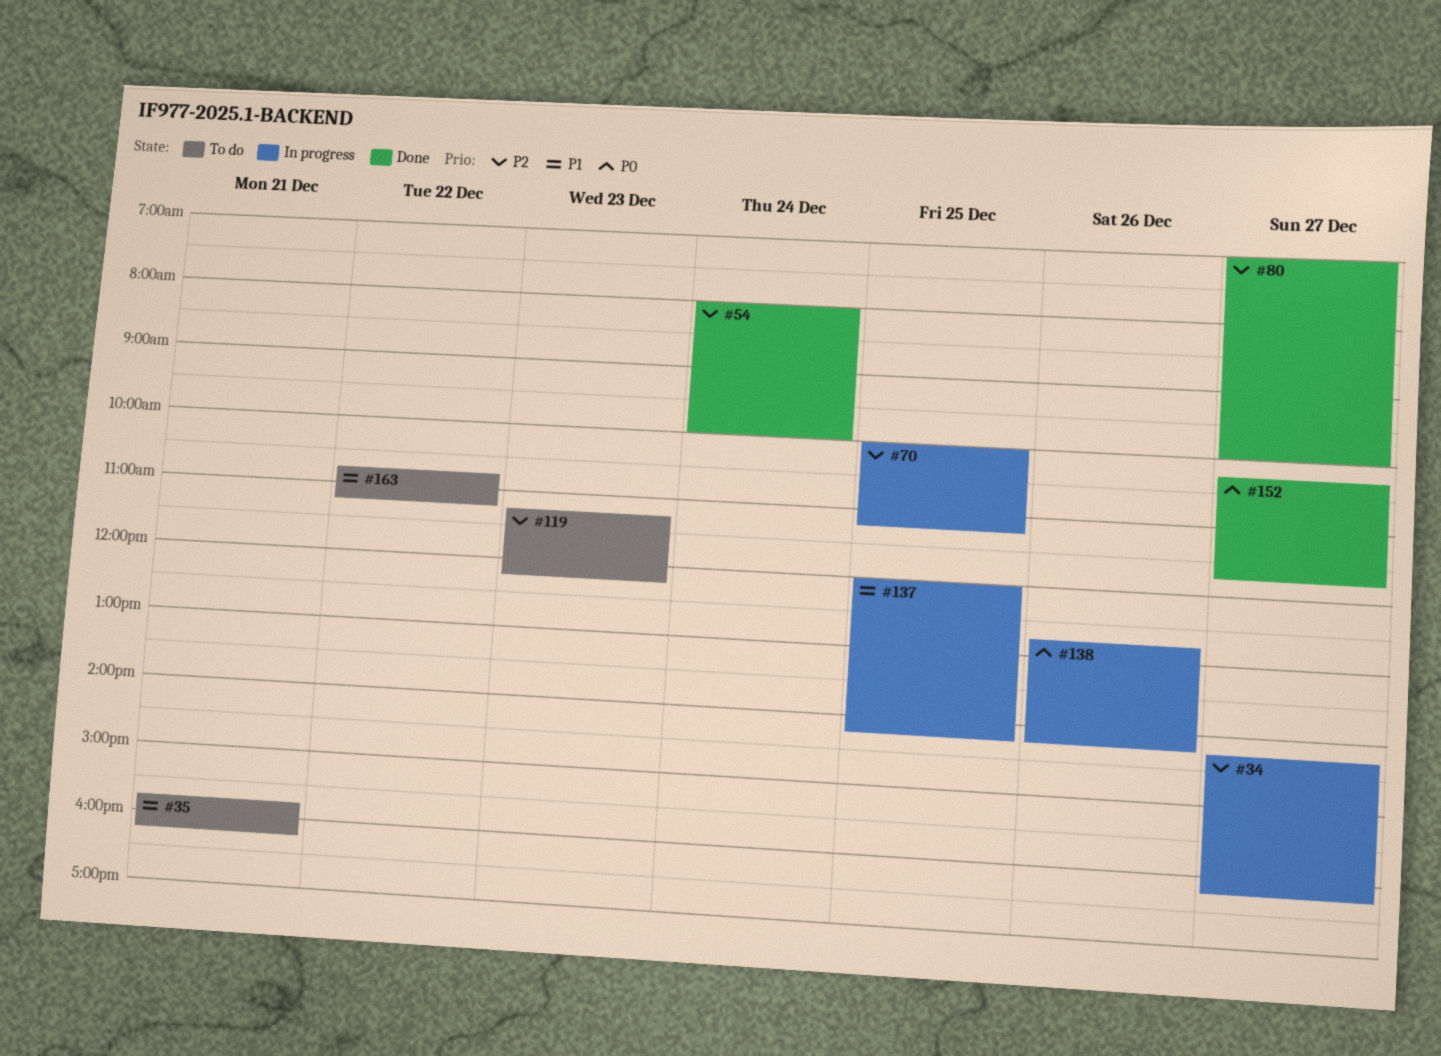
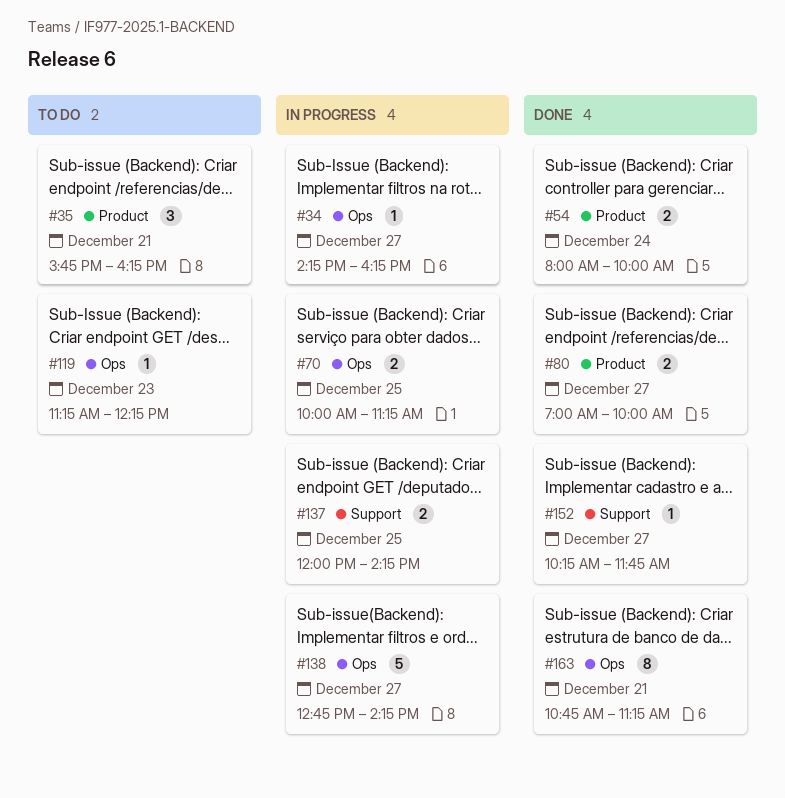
#138, day: Dec 26 -> Dec 27
#163, status: To do -> Done
#163, day: Dec 22 -> Dec 21

